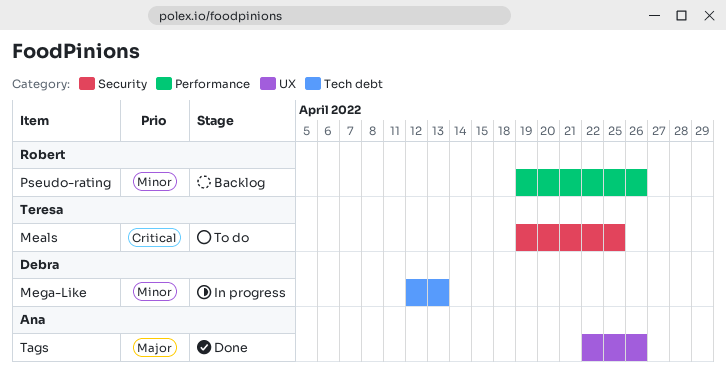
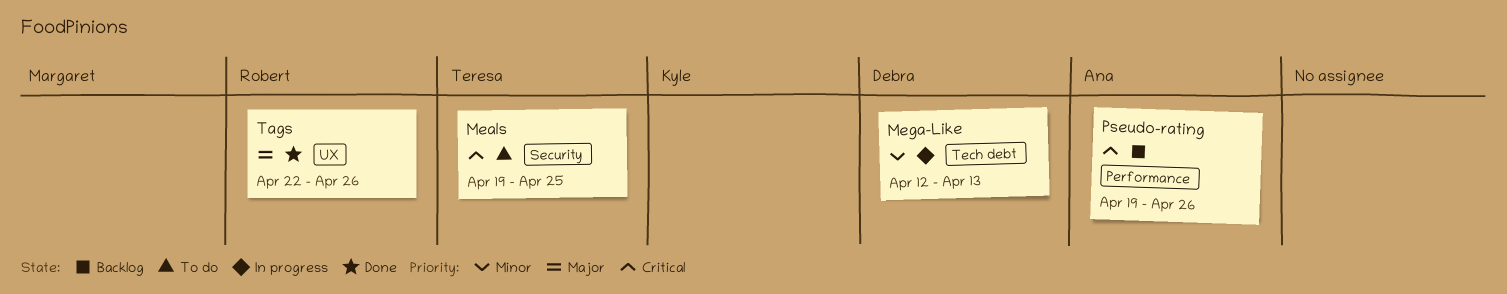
Pseudo-rating, owner: Robert -> Ana
Pseudo-rating, priority: Minor -> Critical
Tags, owner: Ana -> Robert

